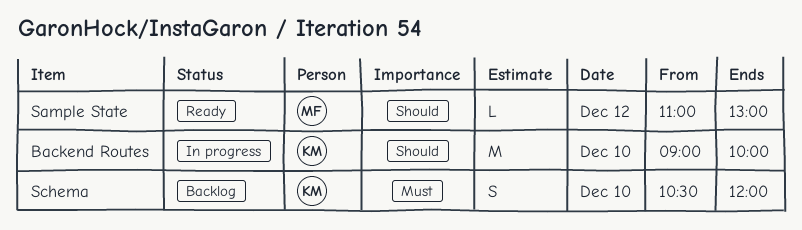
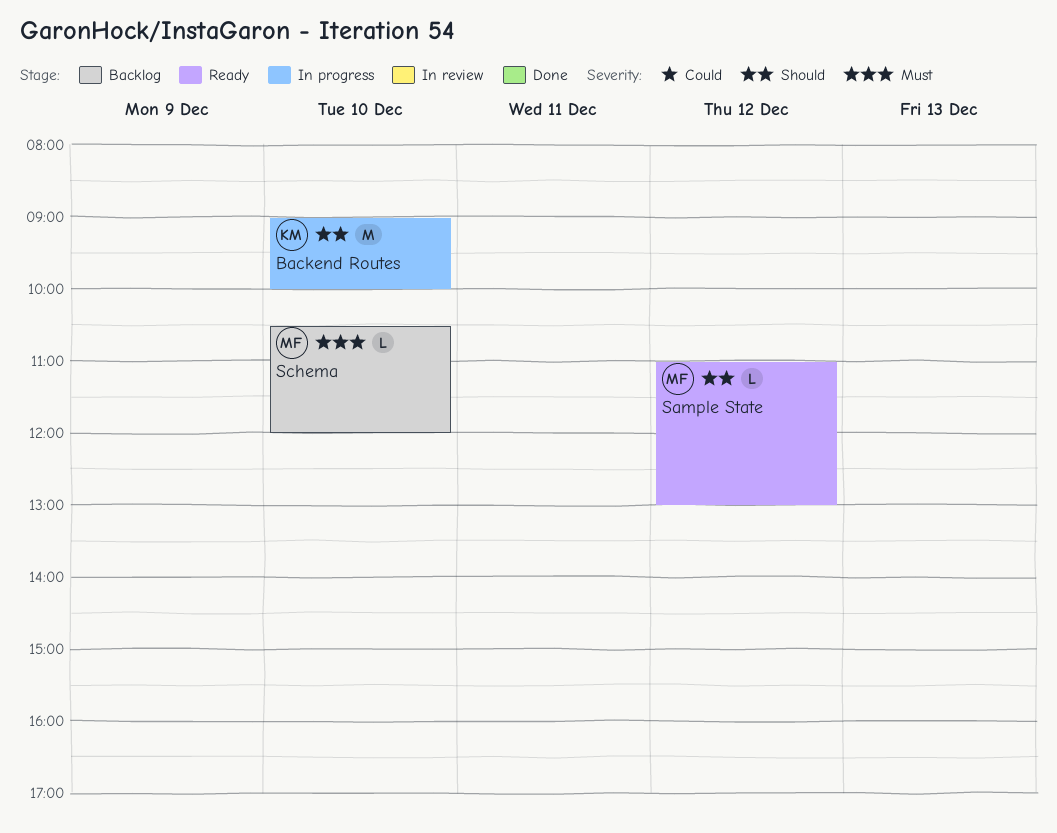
Schema, owner: KM -> MF
Schema, estimate: S -> L

